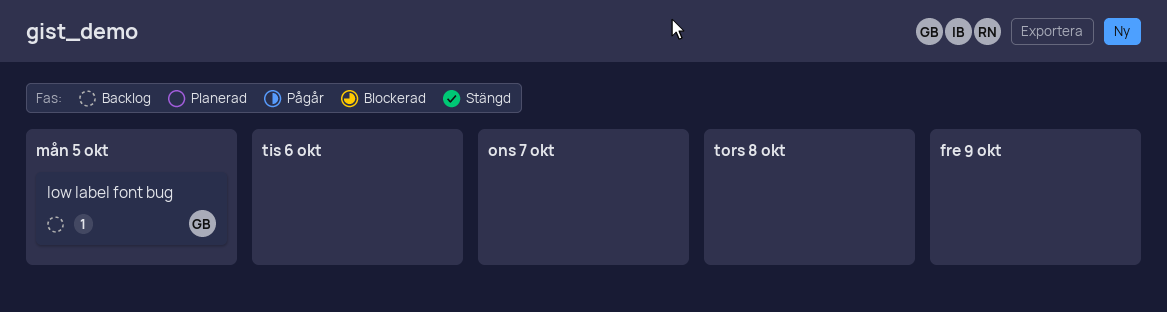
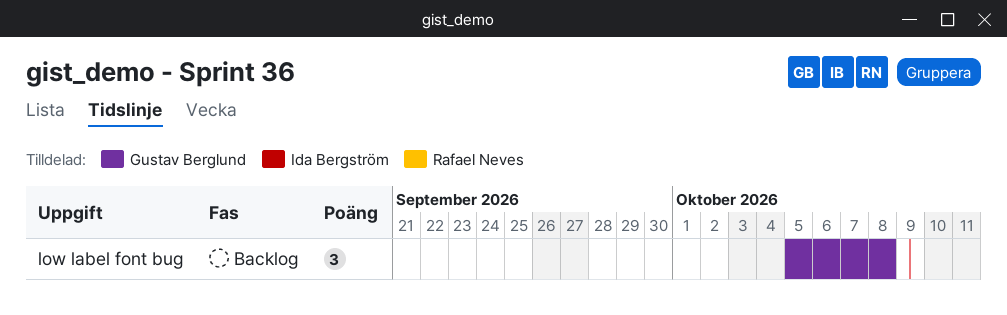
low label font bug, estimate: 1 -> 3
low label font bug, due: Oct 5 -> Oct 8

